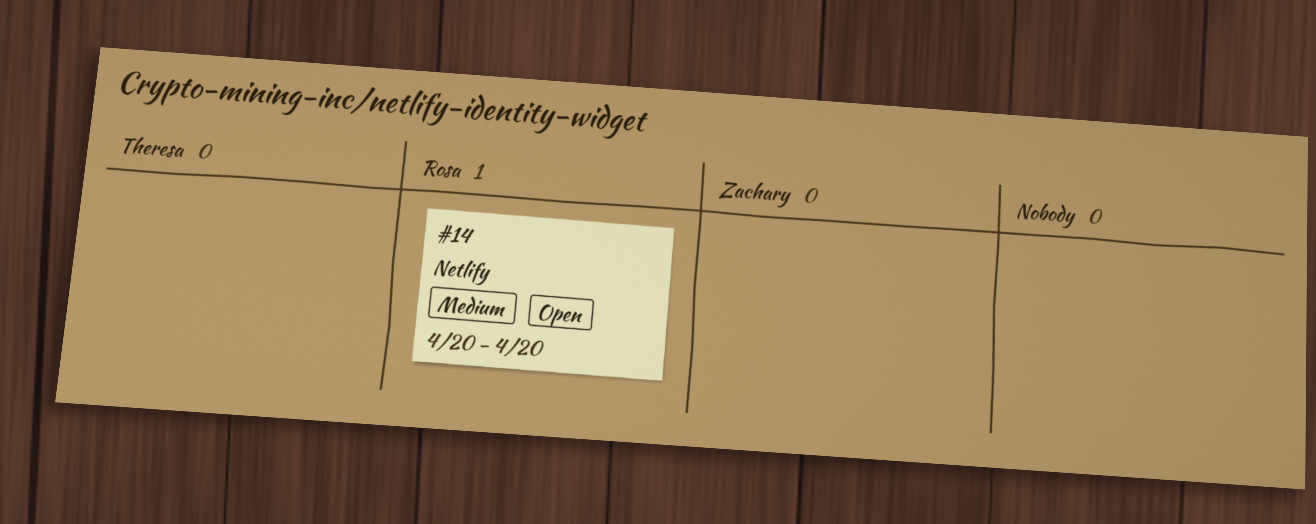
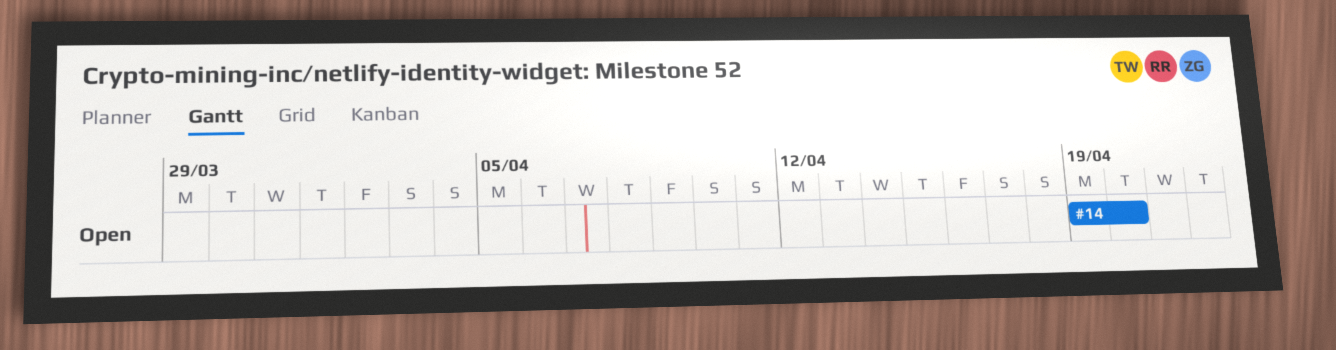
#14, start: Apr 20 -> Apr 19

